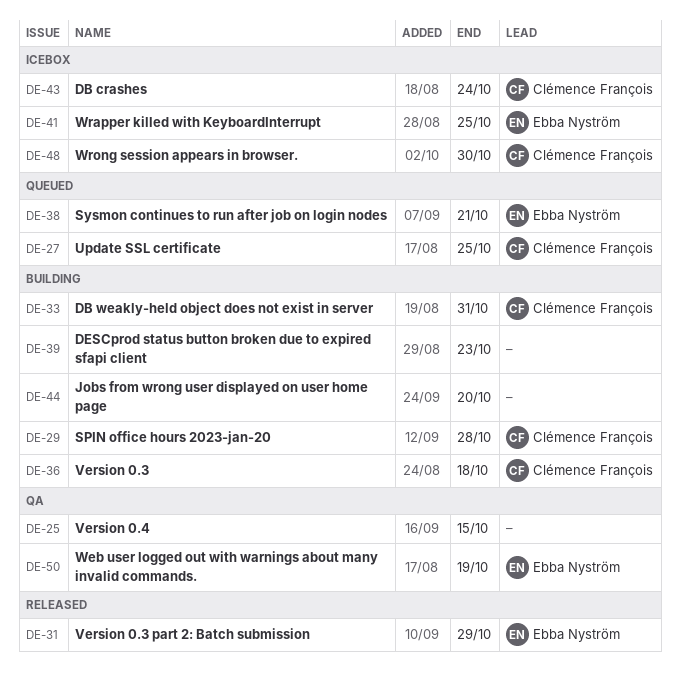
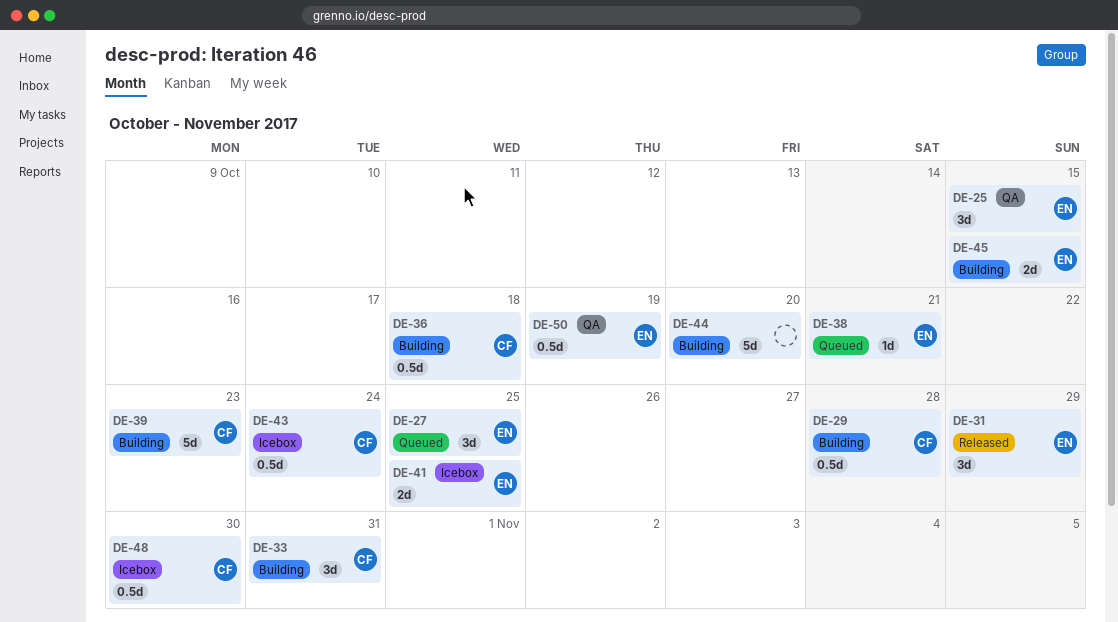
DE-25, owner: none -> Ebba Nyström
DE-27, owner: Clémence François -> Ebba Nyström
DE-39, owner: none -> Clémence François
DE-45: none -> present

